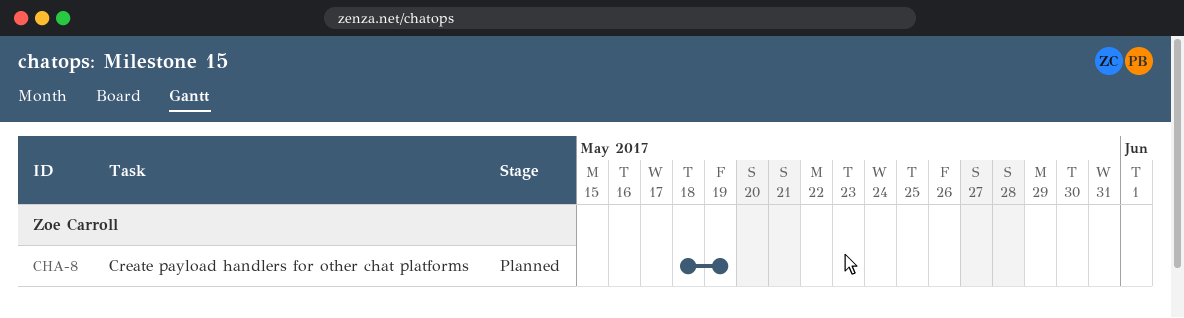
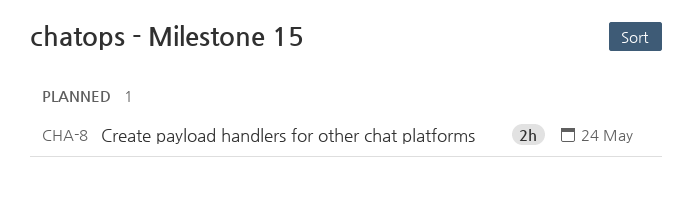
CHA-8, due: May 19 -> May 24

